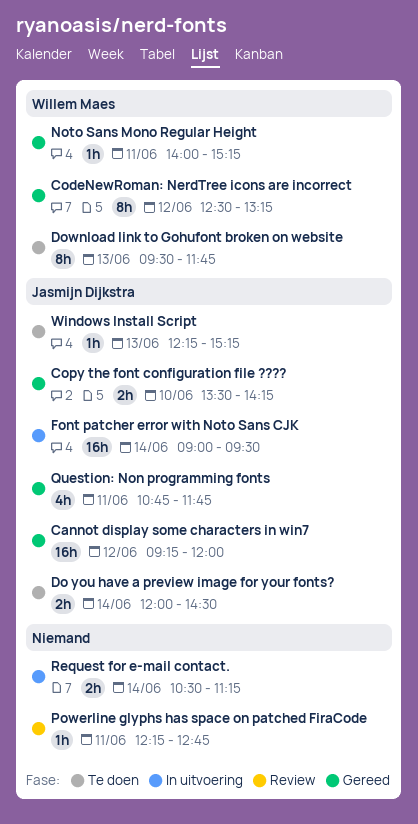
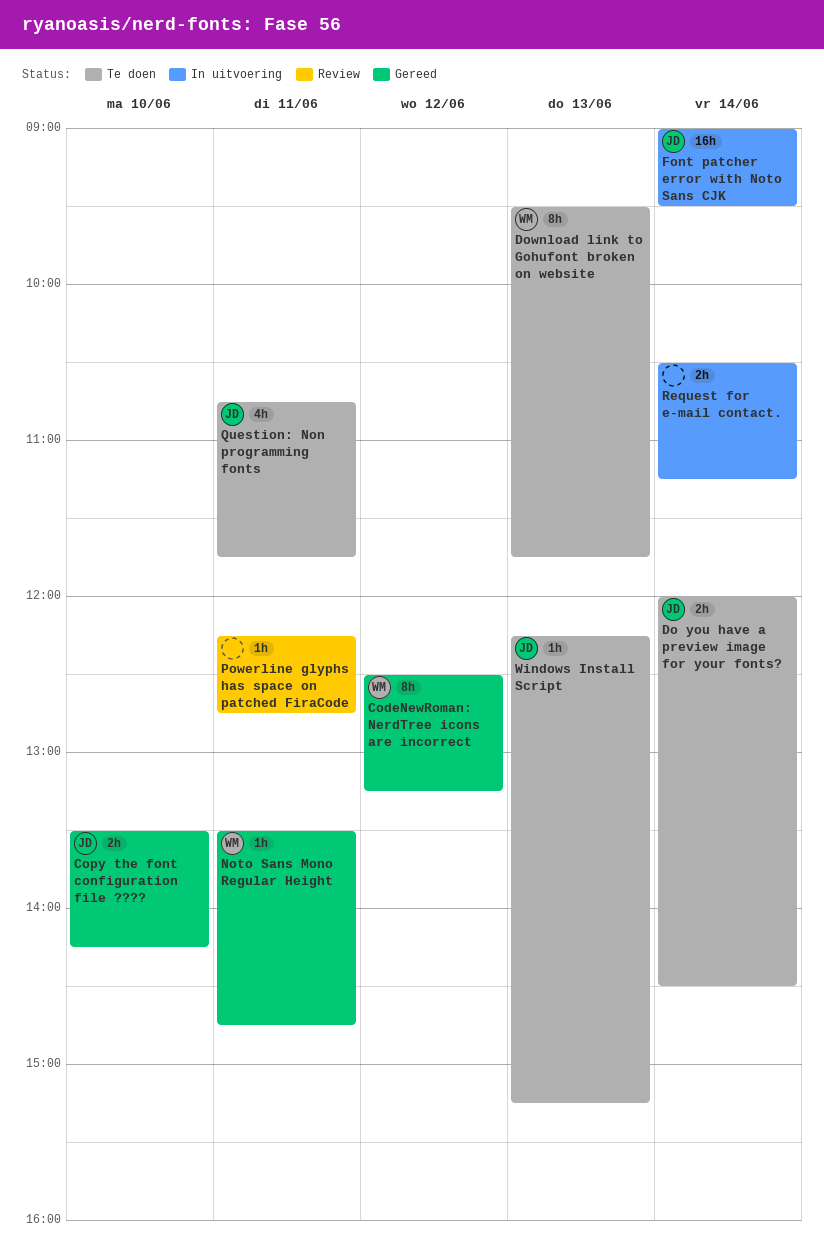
Cannot display some characters in win7: present -> none
Noto Sans Mono Regular Height, begins: 14:00 -> 13:30
Noto Sans Mono Regular Height, ends: 15:15 -> 14:45
Question: Non programming fonts, status: Gereed -> Te doen

